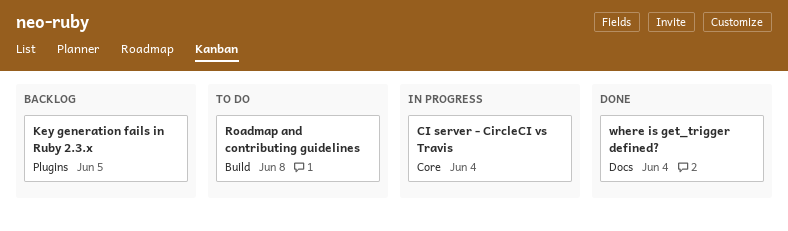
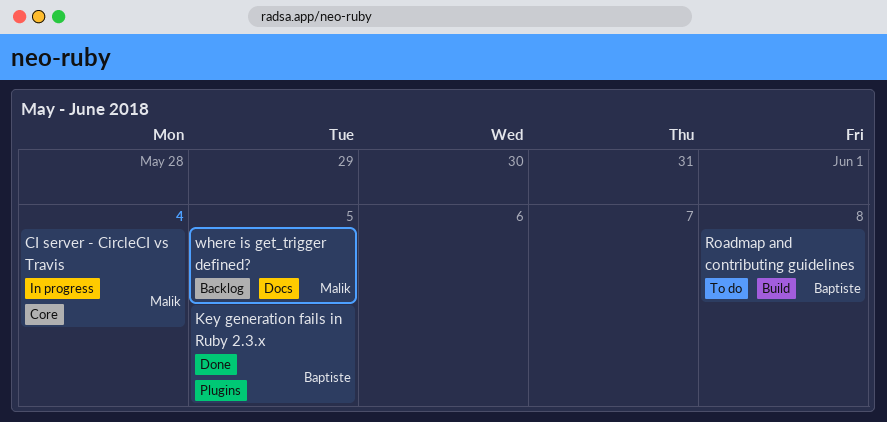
Key generation fails in Ruby 2.3.x, status: Backlog -> Done
where is get_trigger defined?, status: Done -> Backlog
where is get_trigger defined?, due: Jun 4 -> Jun 5

